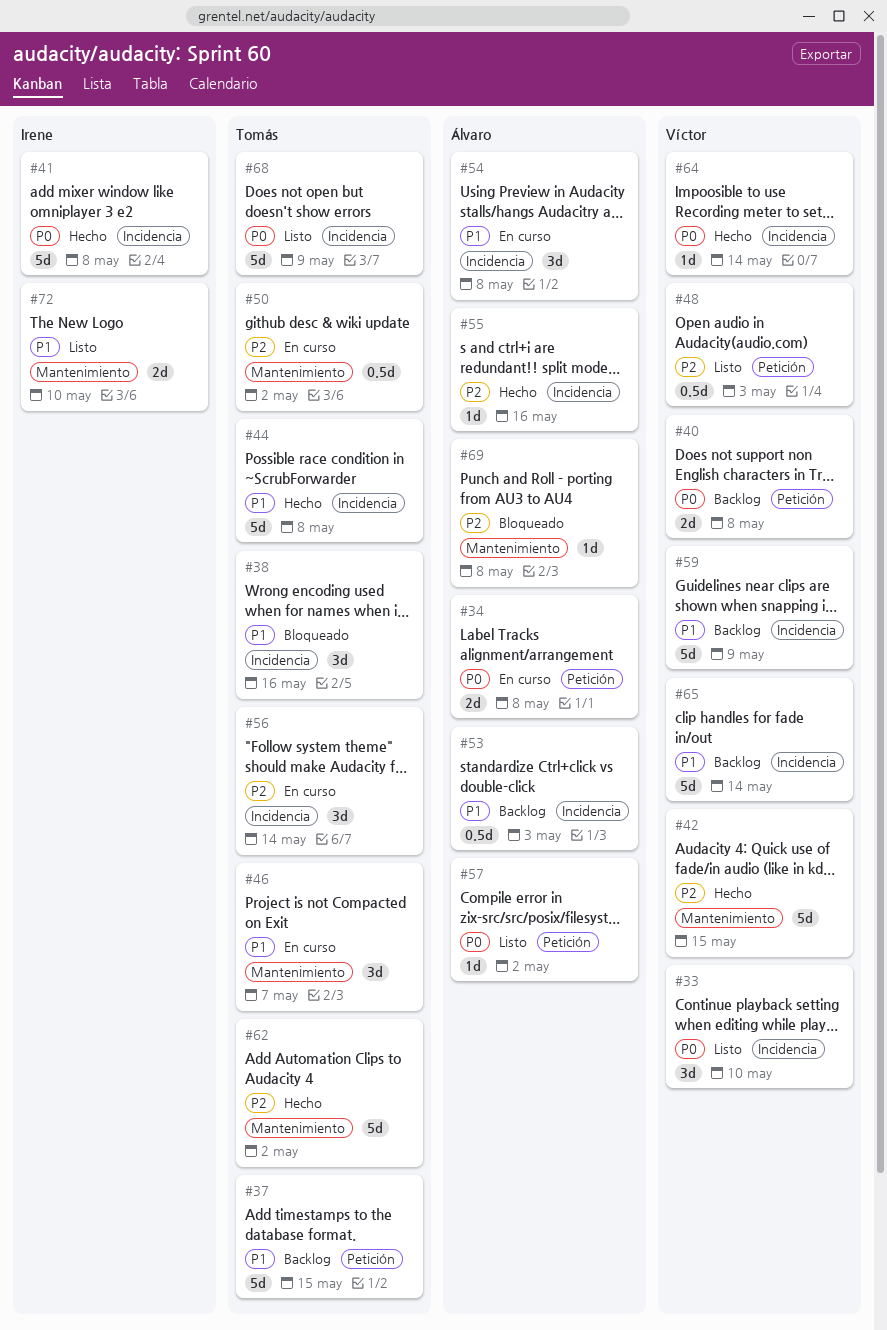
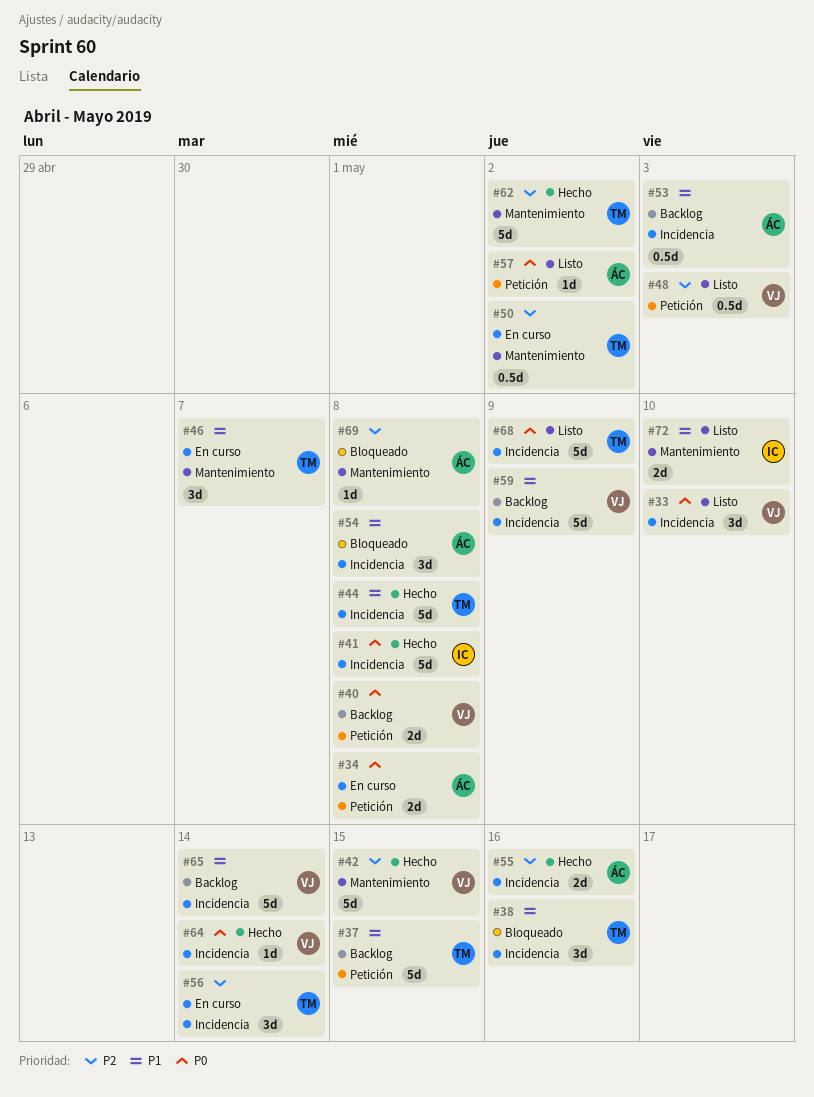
#54, status: En curso -> Bloqueado
#55, estimate: 1d -> 2d

